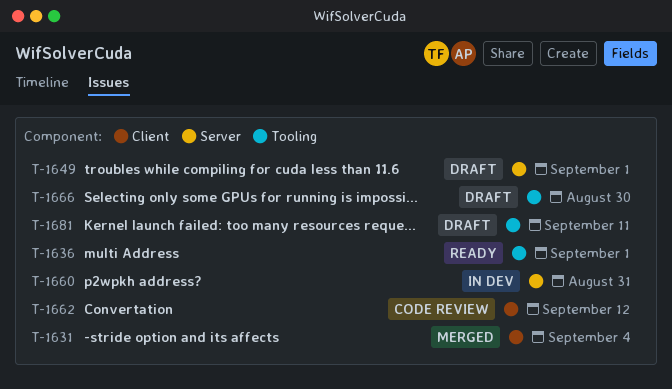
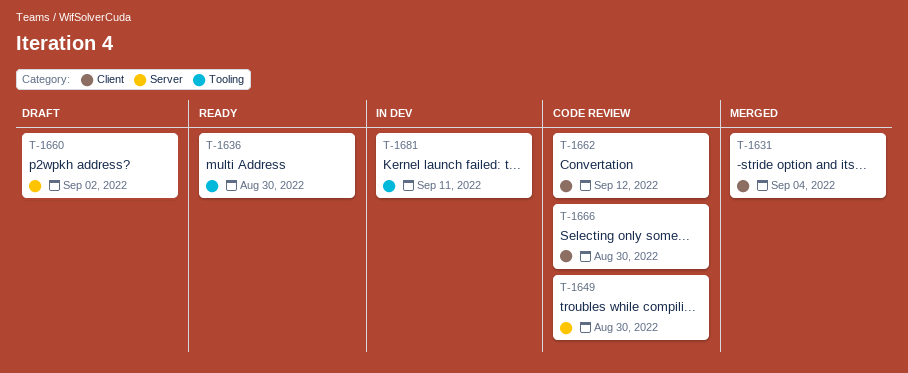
T-1636, due: Sep 1 -> Aug 30
T-1649, status: Draft -> Code review
T-1649, due: Sep 1 -> Aug 30
T-1660, status: In dev -> Draft
T-1660, due: Aug 31 -> Sep 2
T-1666, status: Draft -> Code review
T-1666, label: Tooling -> Client
T-1681, status: Draft -> In dev

